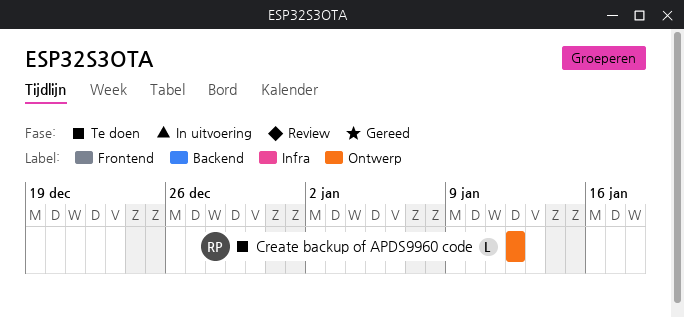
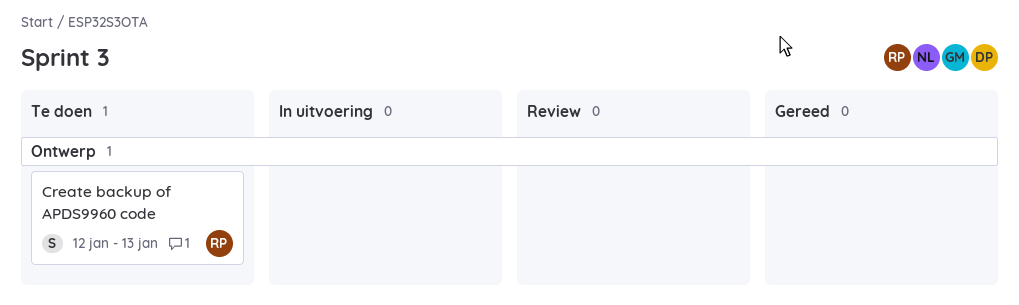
Create backup of APDS9960 code, estimate: L -> S
Create backup of APDS9960 code, due: Jan 12 -> Jan 13

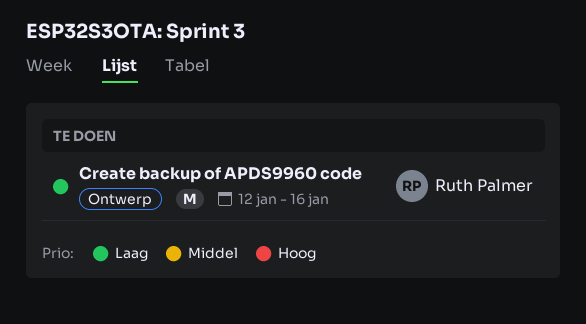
Create backup of APDS9960 code, estimate: S -> M
Create backup of APDS9960 code, due: Jan 13 -> Jan 16

